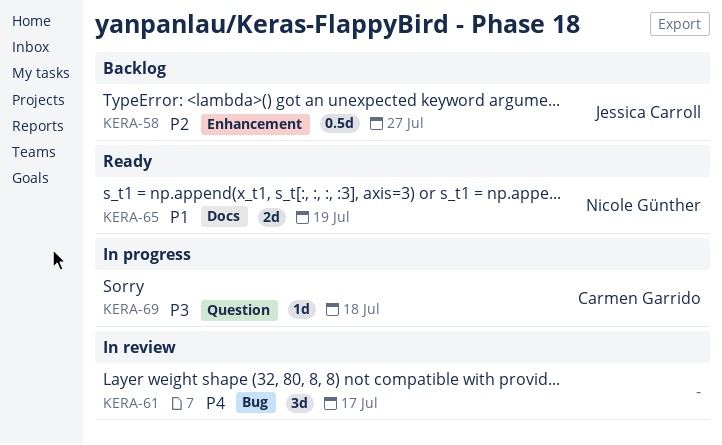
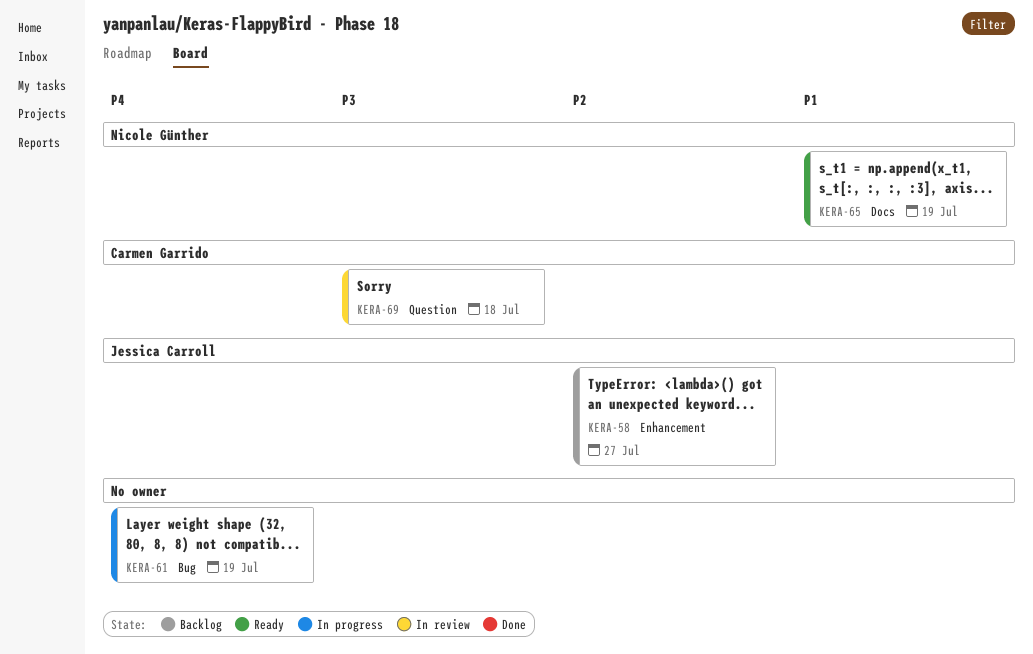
KERA-61, status: In review -> In progress
KERA-61, due: Jul 17 -> Jul 19
KERA-69, status: In progress -> In review

